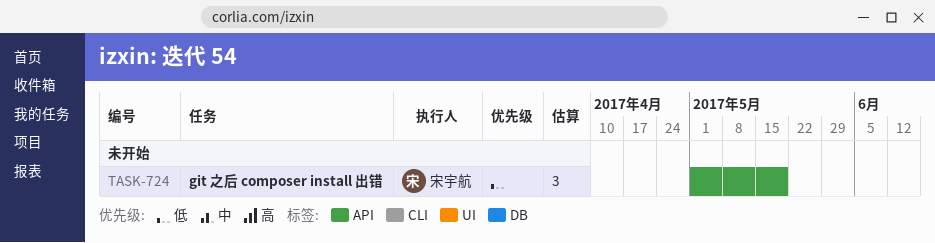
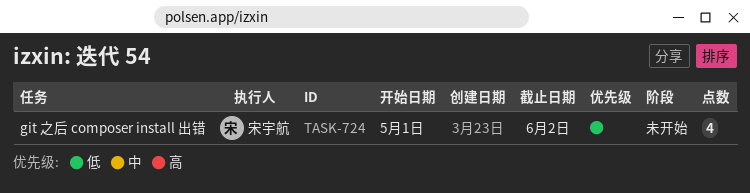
TASK-724, estimate: 3 -> 4
TASK-724, due: May 19 -> Jun 2

